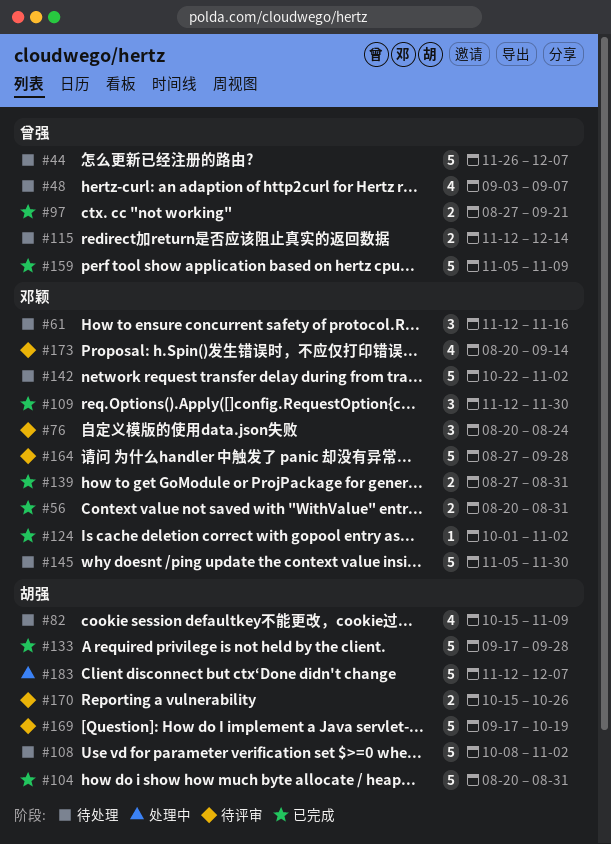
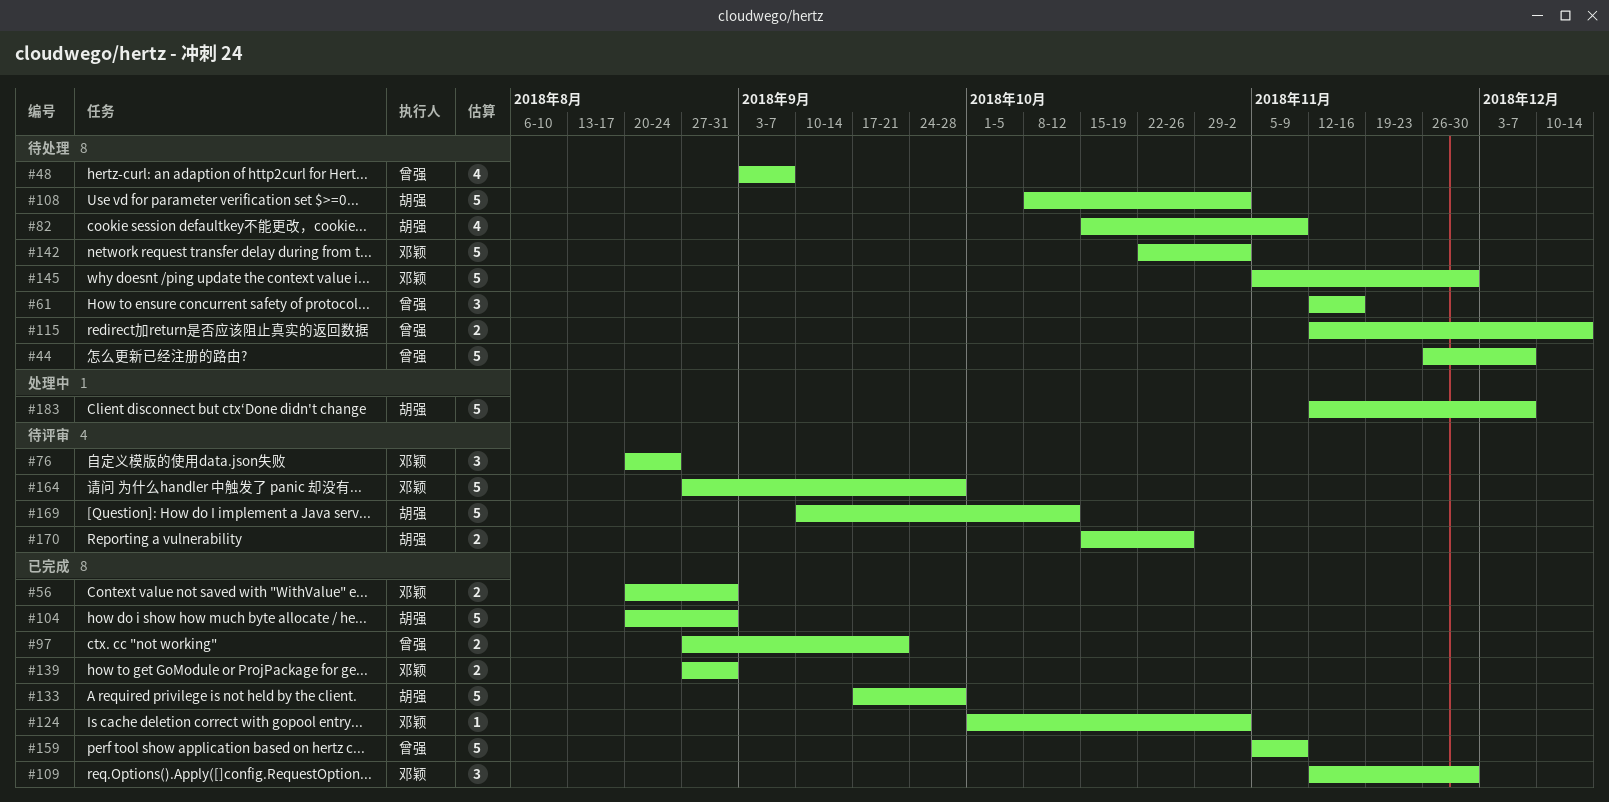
#61, owner: 邓颖 -> 曾强
#169, start: Sep 17 -> Sep 10
#169, due: Oct 19 -> Oct 12
#173: present -> none

